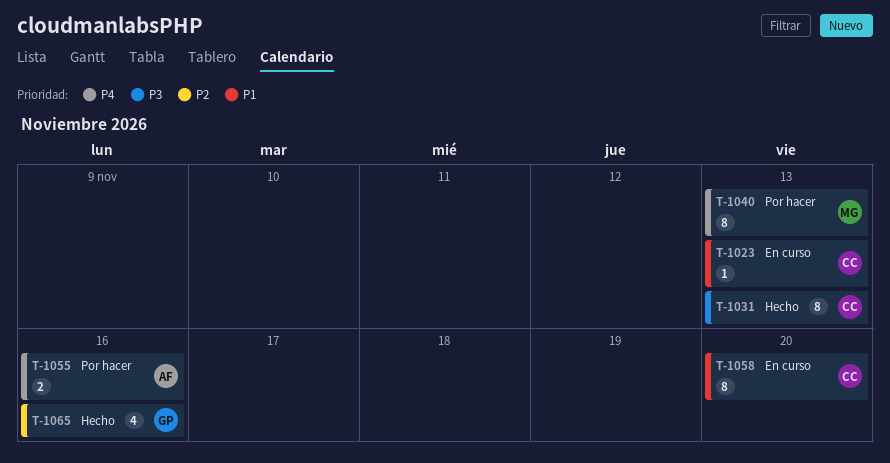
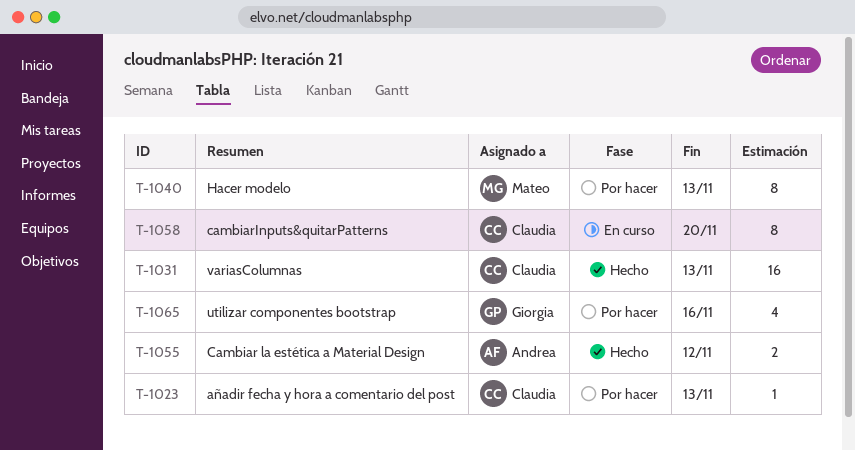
T-1023, status: En curso -> Por hacer
T-1031, estimate: 8 -> 16
T-1055, status: Por hacer -> Hecho
T-1055, due: Nov 16 -> Nov 12
T-1065, status: Hecho -> Por hacer

